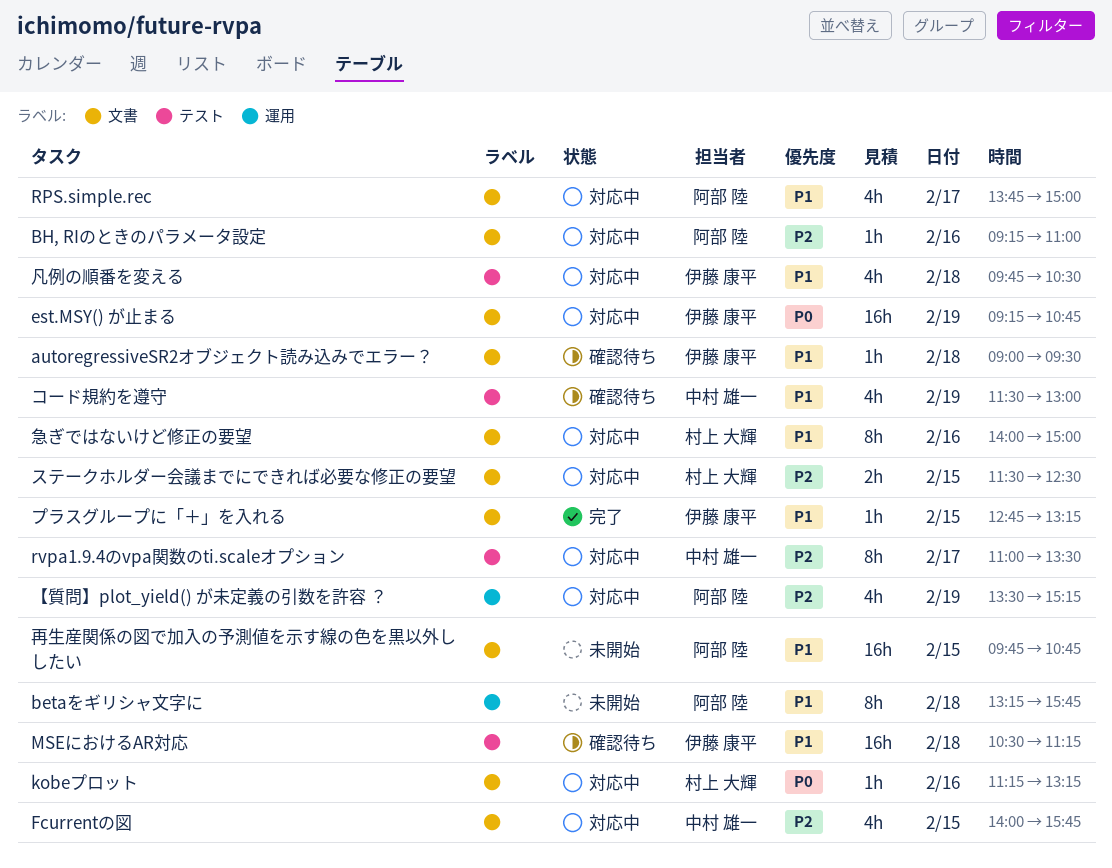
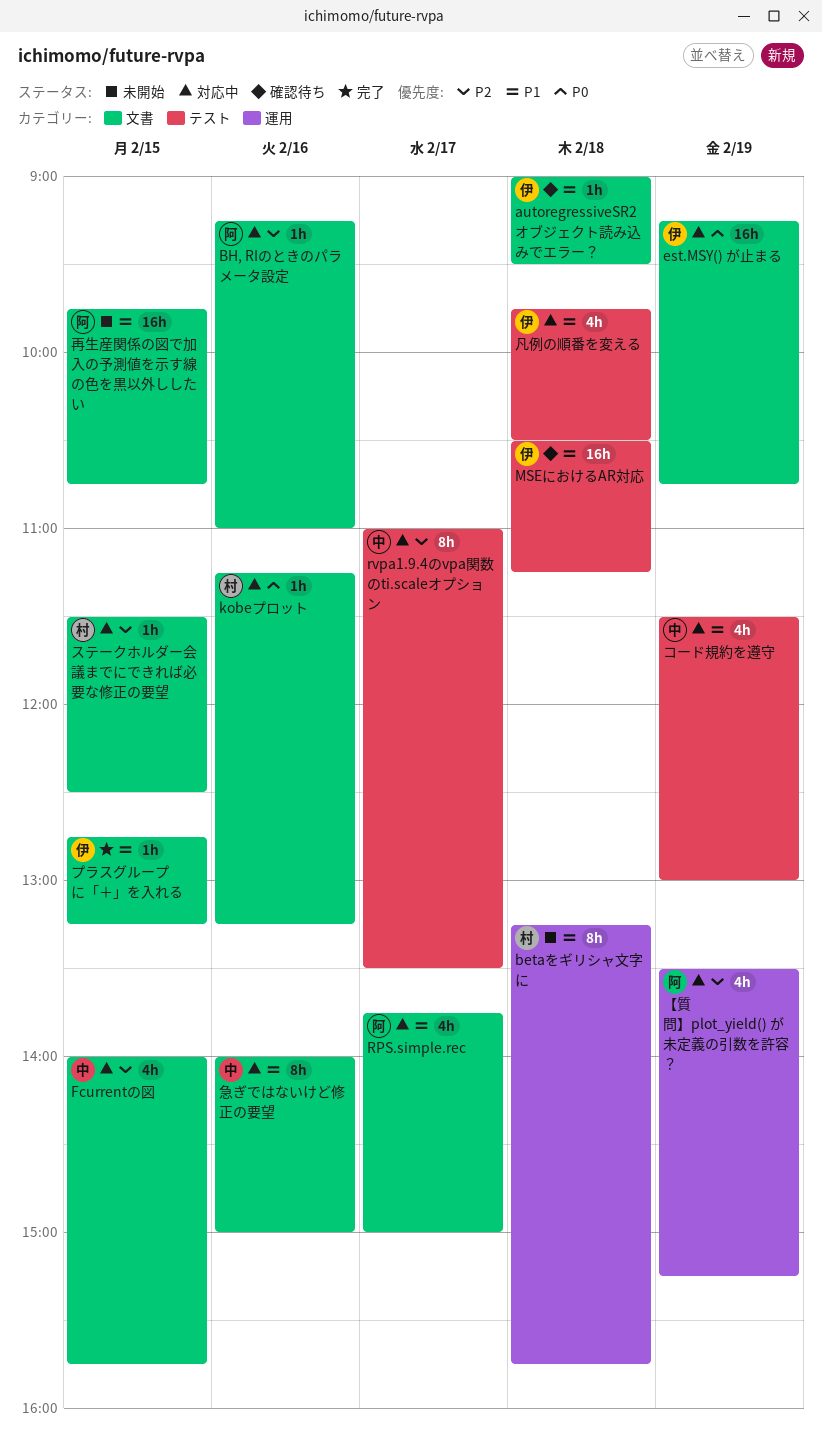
betaをギリシャ文字に, owner: 阿部 陸 -> 村上 大輝
コード規約を遵守, status: 確認待ち -> 対応中
ステークホルダー会議までにできれば必要な修正の要望, estimate: 2h -> 1h
急ぎではないけど修正の要望, owner: 村上 大輝 -> 中村 雄一

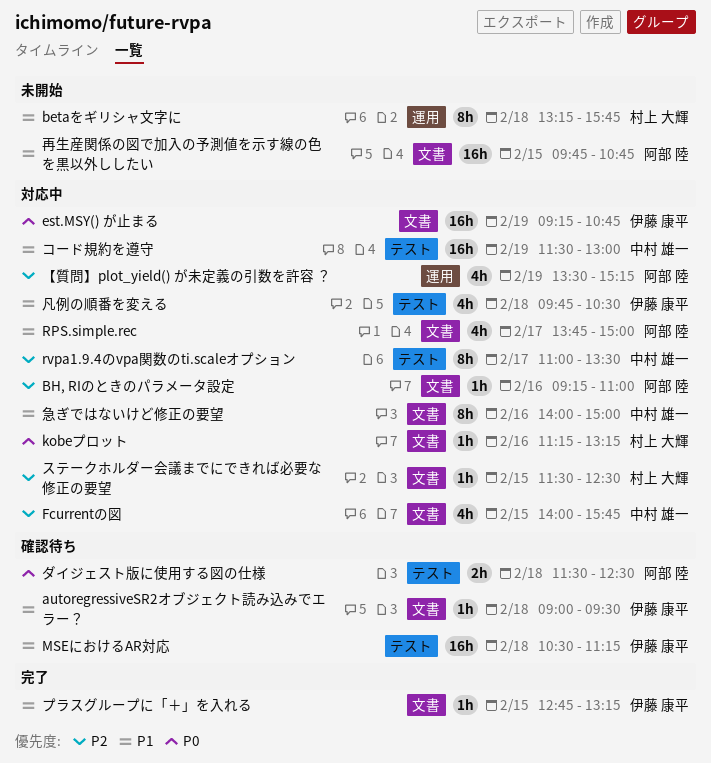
コード規約を遵守, estimate: 4h -> 16h
ダイジェスト版に使用する図の仕様: none -> present

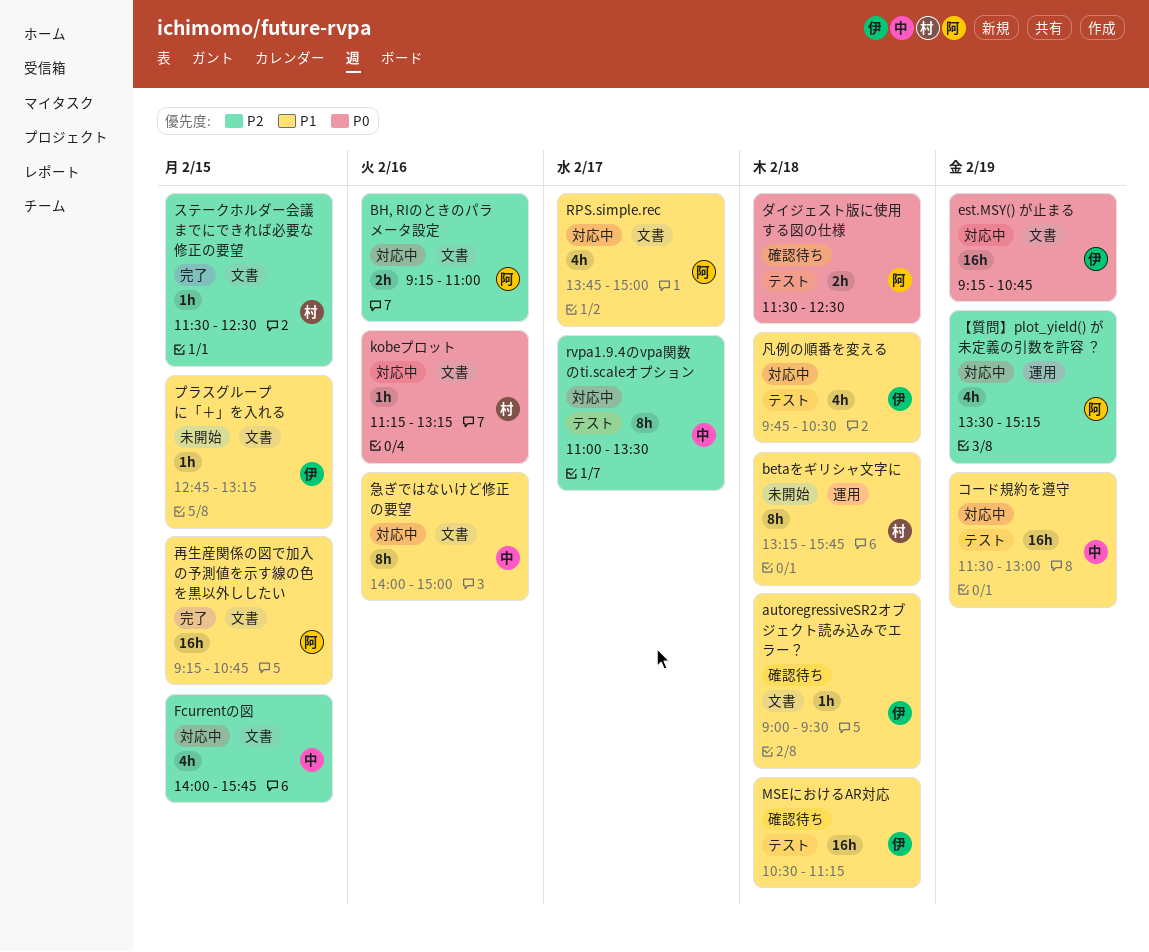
BH, RIのときのパラメータ設定, estimate: 1h -> 2h
ステークホルダー会議までにできれば必要な修正の要望, status: 対応中 -> 完了
プラスグループに「＋」を入れる, status: 完了 -> 未開始
再生産関係の図で加入の予測値を示す線の色を黒以外ししたい, status: 未開始 -> 完了
再生産関係の図で加入の予測値を示す線の色を黒以外ししたい, begins: 09:45 -> 09:15

